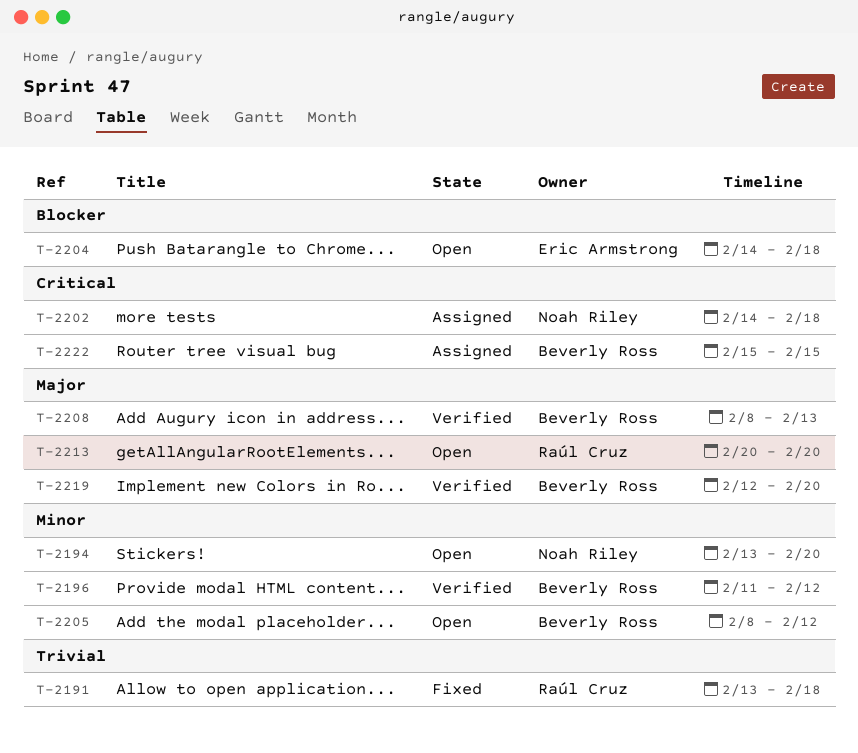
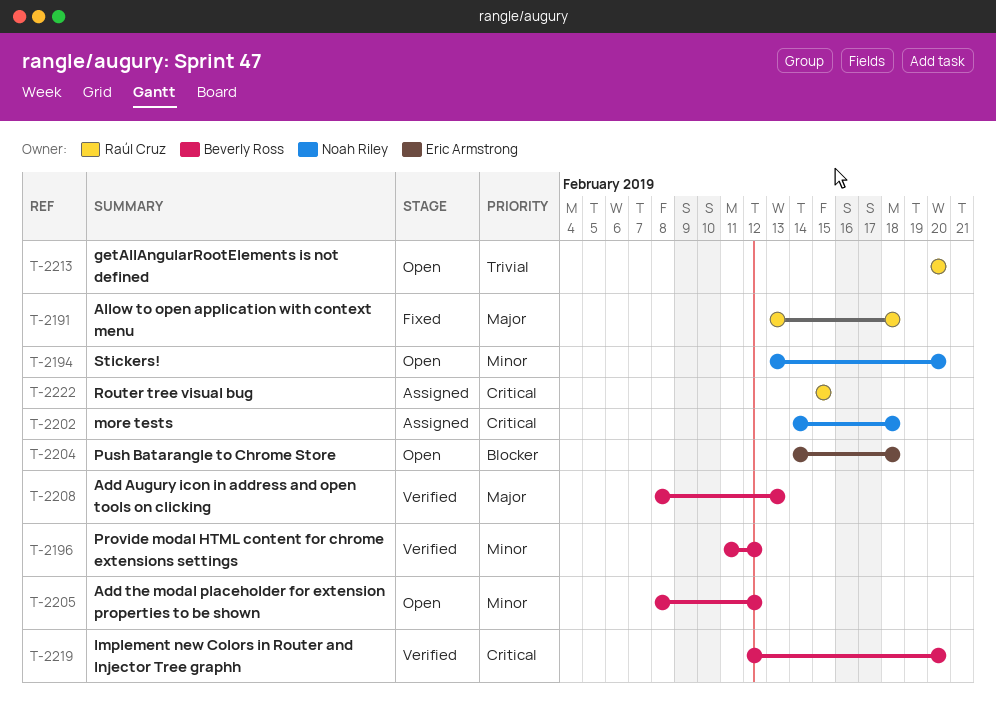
T-2191, priority: Trivial -> Major
T-2213, priority: Major -> Trivial
T-2219, priority: Major -> Critical
T-2222, owner: Beverly Ross -> Raúl Cruz

